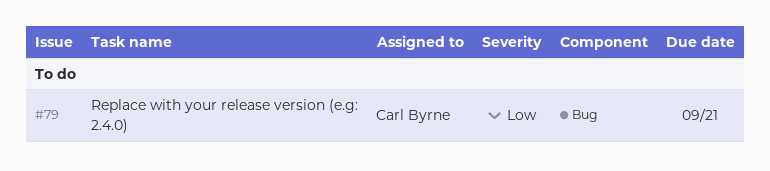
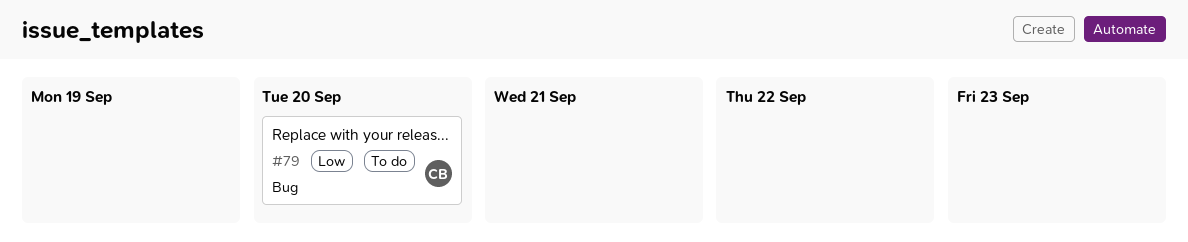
#79, due: Sep 21 -> Sep 20

